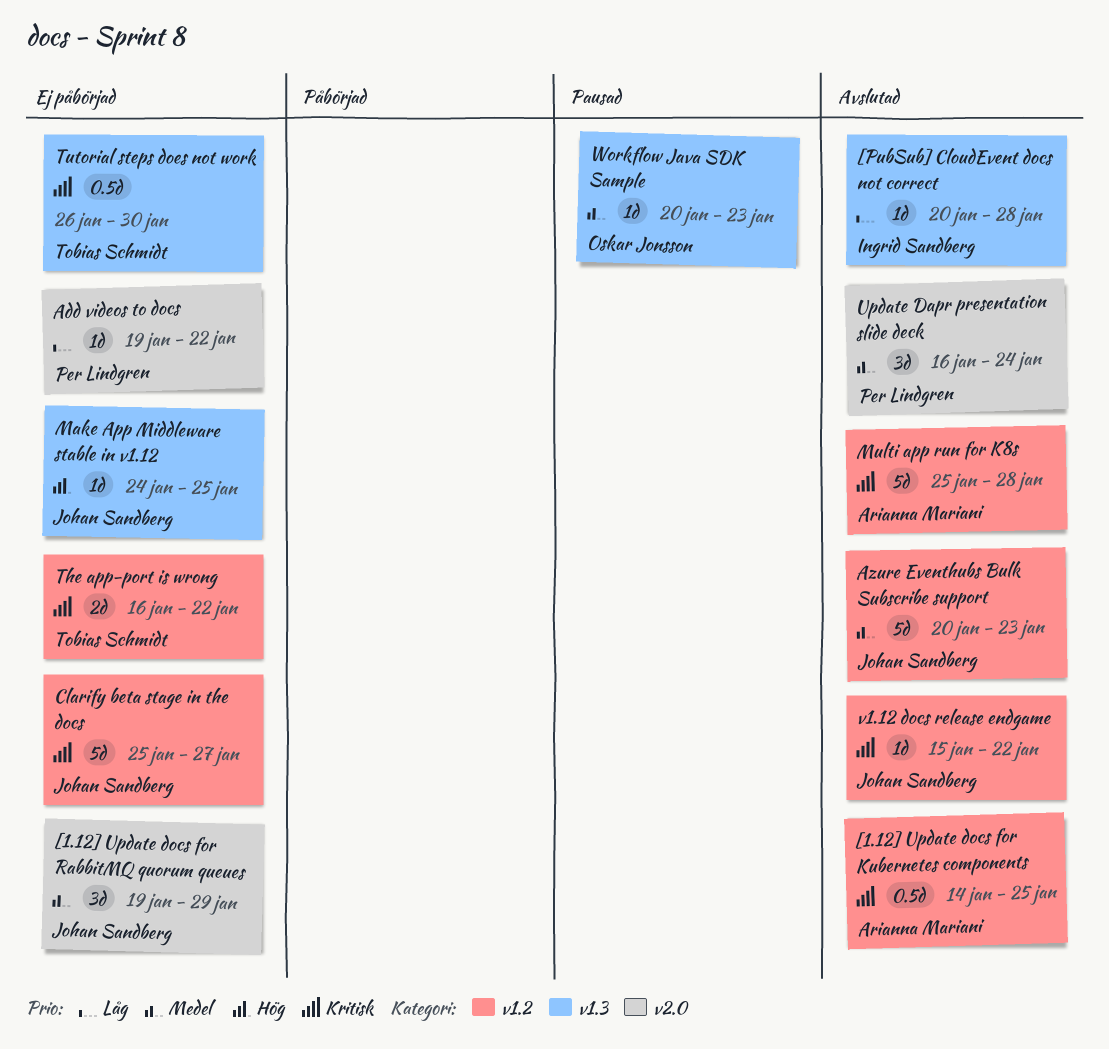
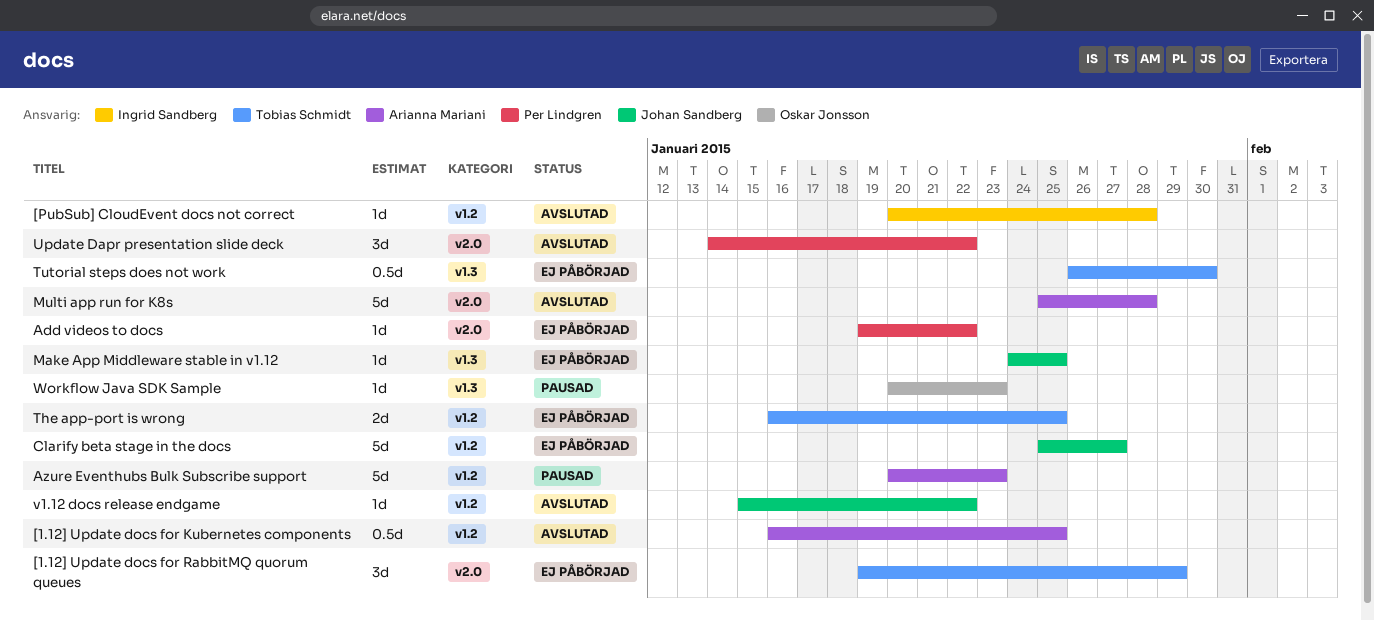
[1.12] Update docs for Kubernetes components, start: Jan 14 -> Jan 16
[1.12] Update docs for RabbitMQ quorum queues, owner: Johan Sandberg -> Tobias Schmidt
[PubSub] CloudEvent docs not correct, label: v1.3 -> v1.2
Azure Eventhubs Bulk Subscribe support, status: Avslutad -> Pausad
Azure Eventhubs Bulk Subscribe support, owner: Johan Sandberg -> Arianna Mariani
Multi app run for K8s, label: v1.2 -> v2.0
The app-port is wrong, due: Jan 22 -> Jan 25
Update Dapr presentation slide deck, start: Jan 16 -> Jan 14
Update Dapr presentation slide deck, due: Jan 24 -> Jan 22

